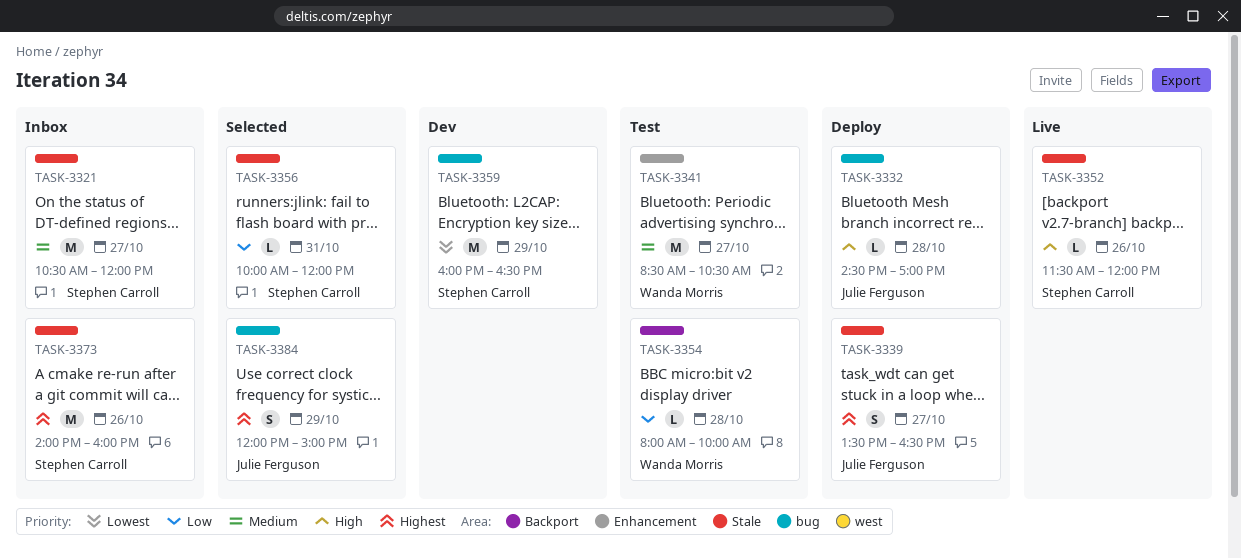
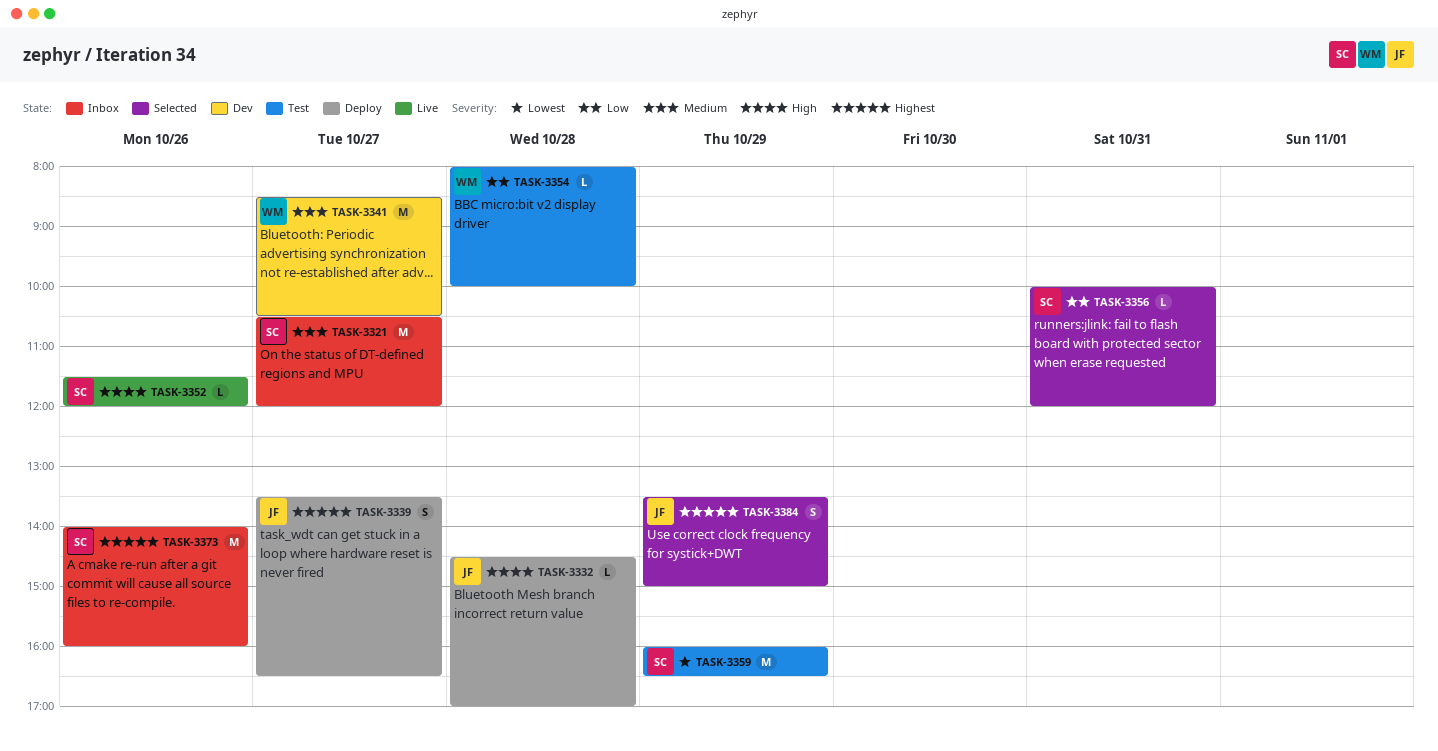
TASK-3341, status: Test -> Dev
TASK-3359, status: Dev -> Test
TASK-3384, begins: 12:00 -> 13:30

